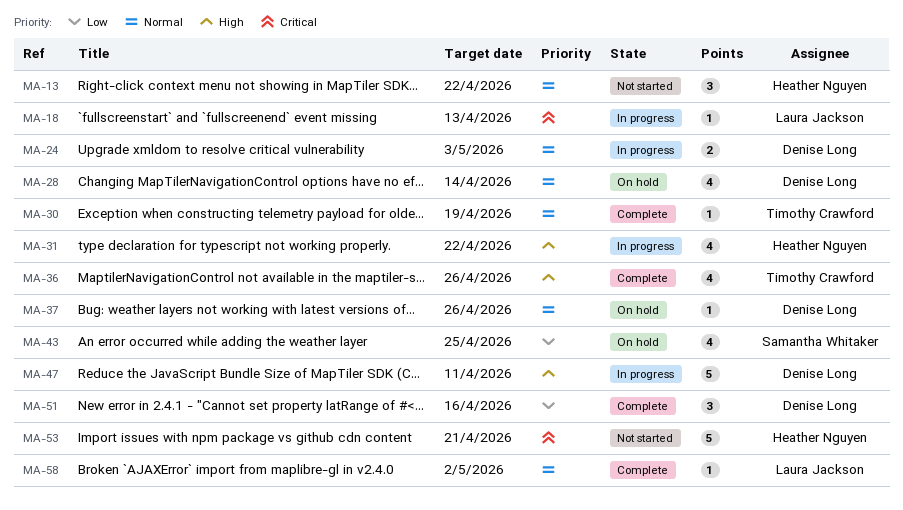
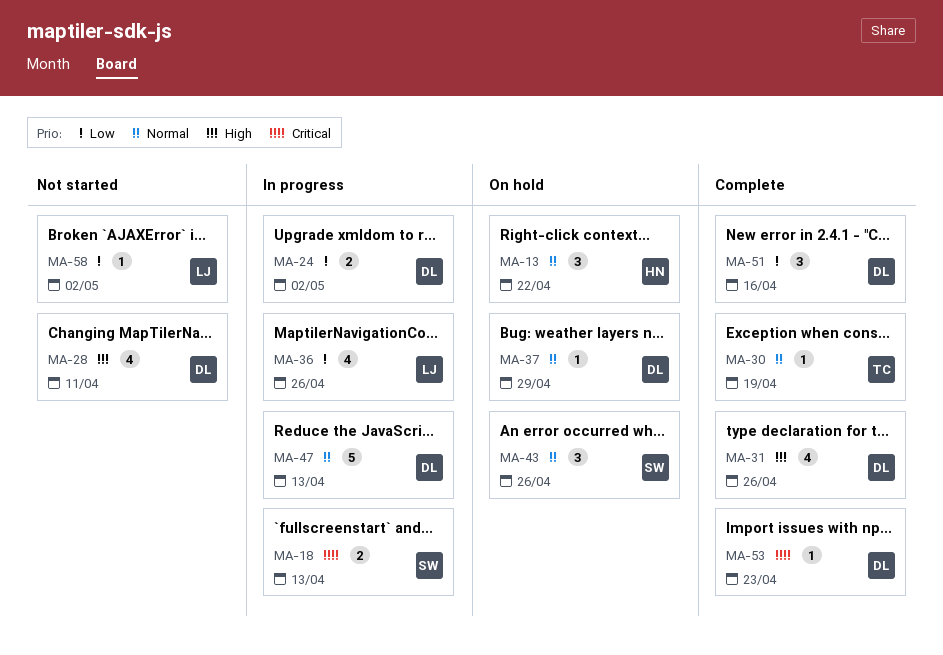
MA-13, status: Not started -> On hold
MA-18, owner: Laura Jackson -> Samantha Whitaker
MA-18, estimate: 1 -> 2
MA-24, priority: Normal -> Low
MA-24, due: May 3 -> May 2
MA-28, status: On hold -> Not started
MA-28, priority: Normal -> High
MA-28, due: Apr 14 -> Apr 11
MA-31, status: In progress -> Complete
MA-31, owner: Heather Nguyen -> Denise Long
MA-31, due: Apr 22 -> Apr 26
MA-36, status: Complete -> In progress
MA-36, owner: Timothy Crawford -> Laura Jackson
MA-36, priority: High -> Low
MA-37, due: Apr 26 -> Apr 29
MA-43, priority: Low -> Normal
MA-43, estimate: 4 -> 3
MA-43, due: Apr 25 -> Apr 26
MA-47, priority: High -> Normal
MA-47, due: Apr 11 -> Apr 13
MA-53, status: Not started -> Complete
MA-53, owner: Heather Nguyen -> Denise Long
MA-53, estimate: 5 -> 1
MA-53, due: Apr 21 -> Apr 23
MA-58, status: Complete -> Not started
MA-58, priority: Normal -> Low

